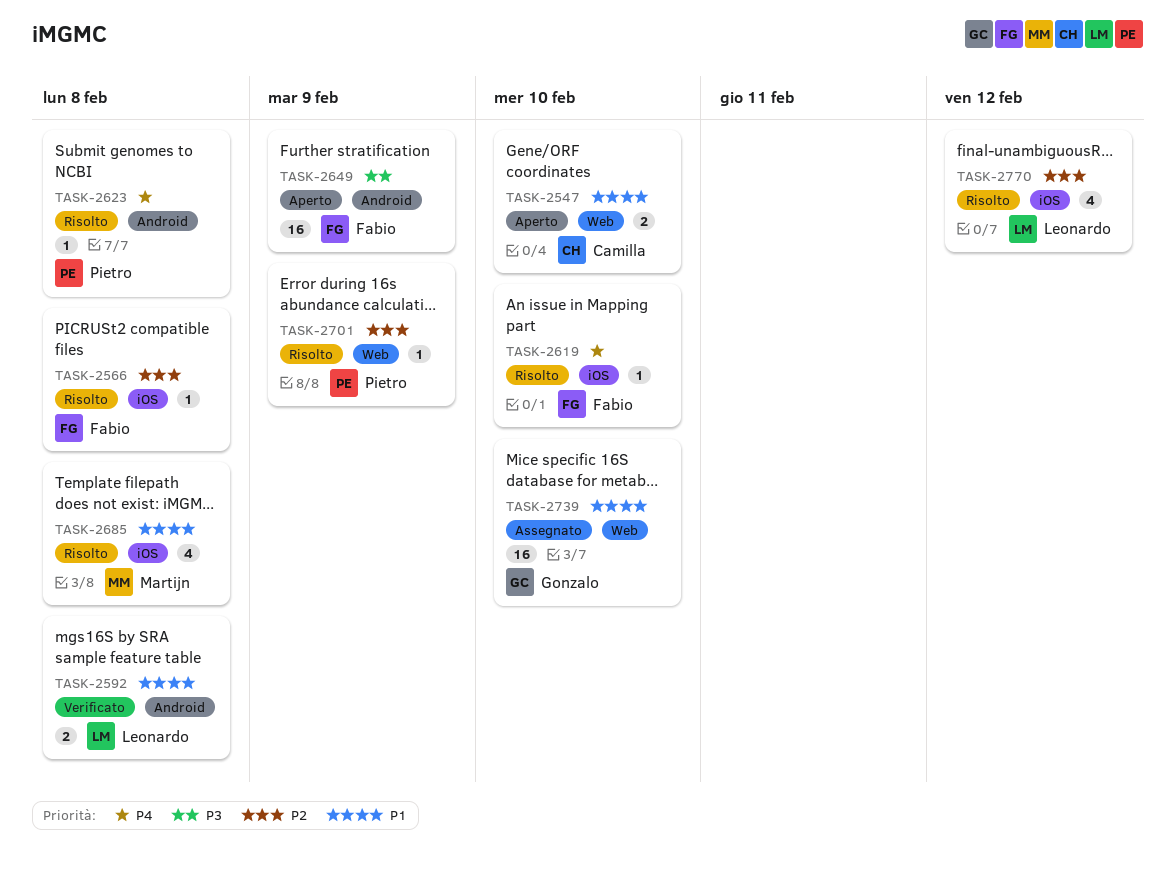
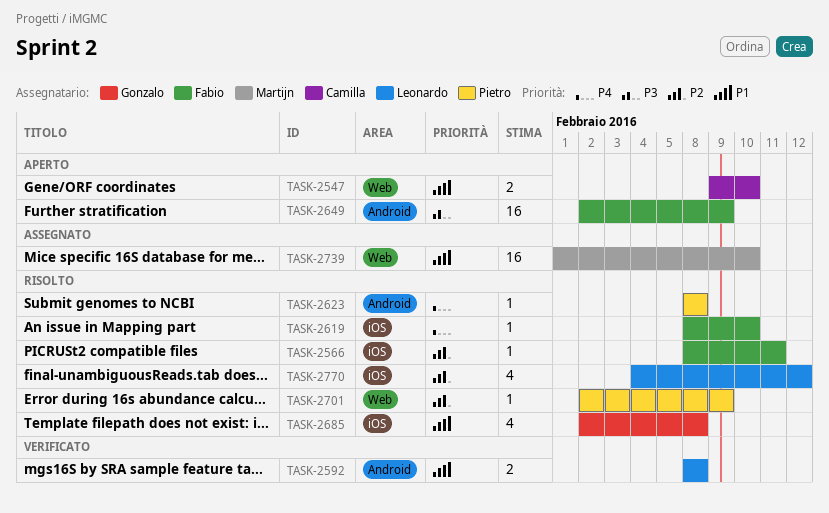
TASK-2566, due: Feb 8 -> Feb 11
TASK-2685, owner: Martijn -> Gonzalo
TASK-2739, owner: Gonzalo -> Martijn

